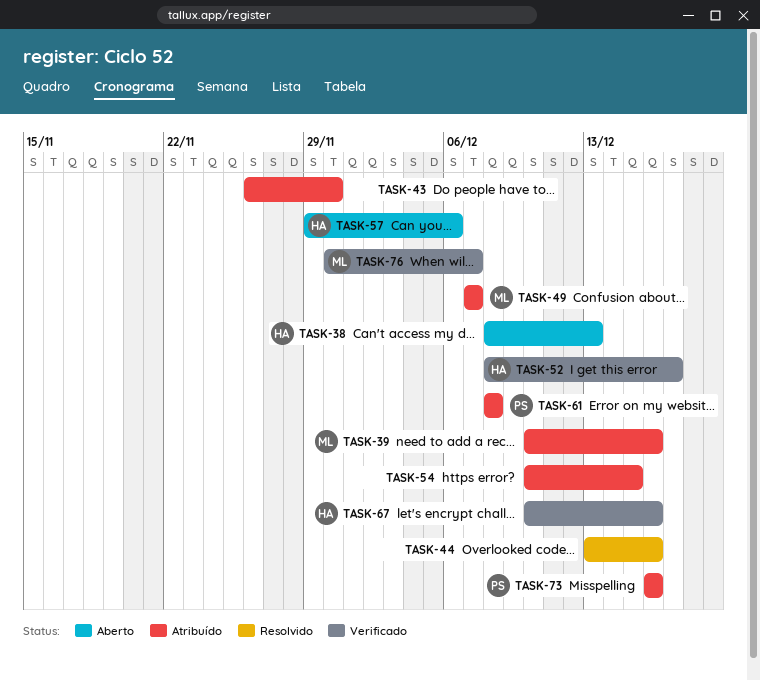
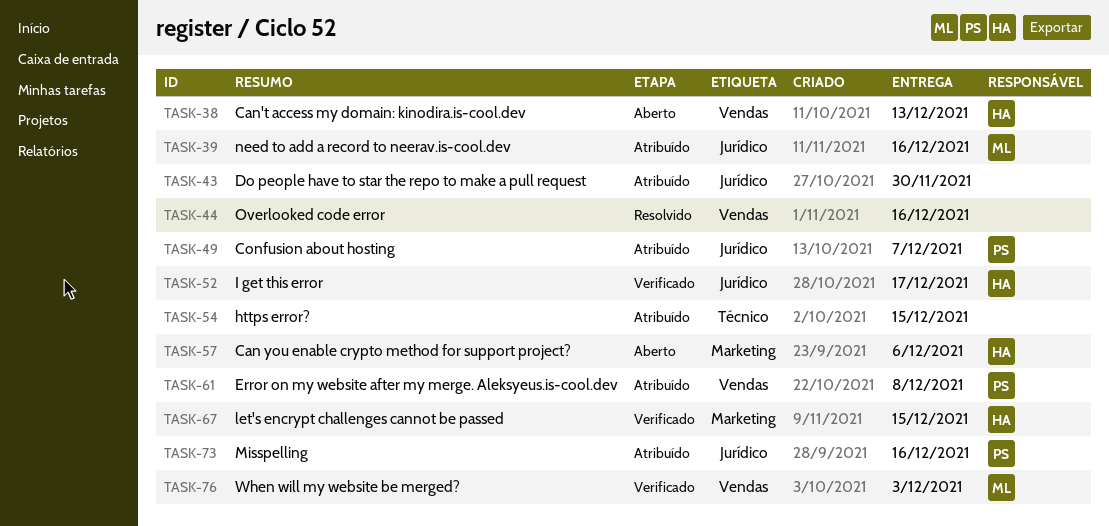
TASK-49, owner: ML -> PS
TASK-67, due: Dec 16 -> Dec 15
TASK-76, due: Dec 7 -> Dec 3

